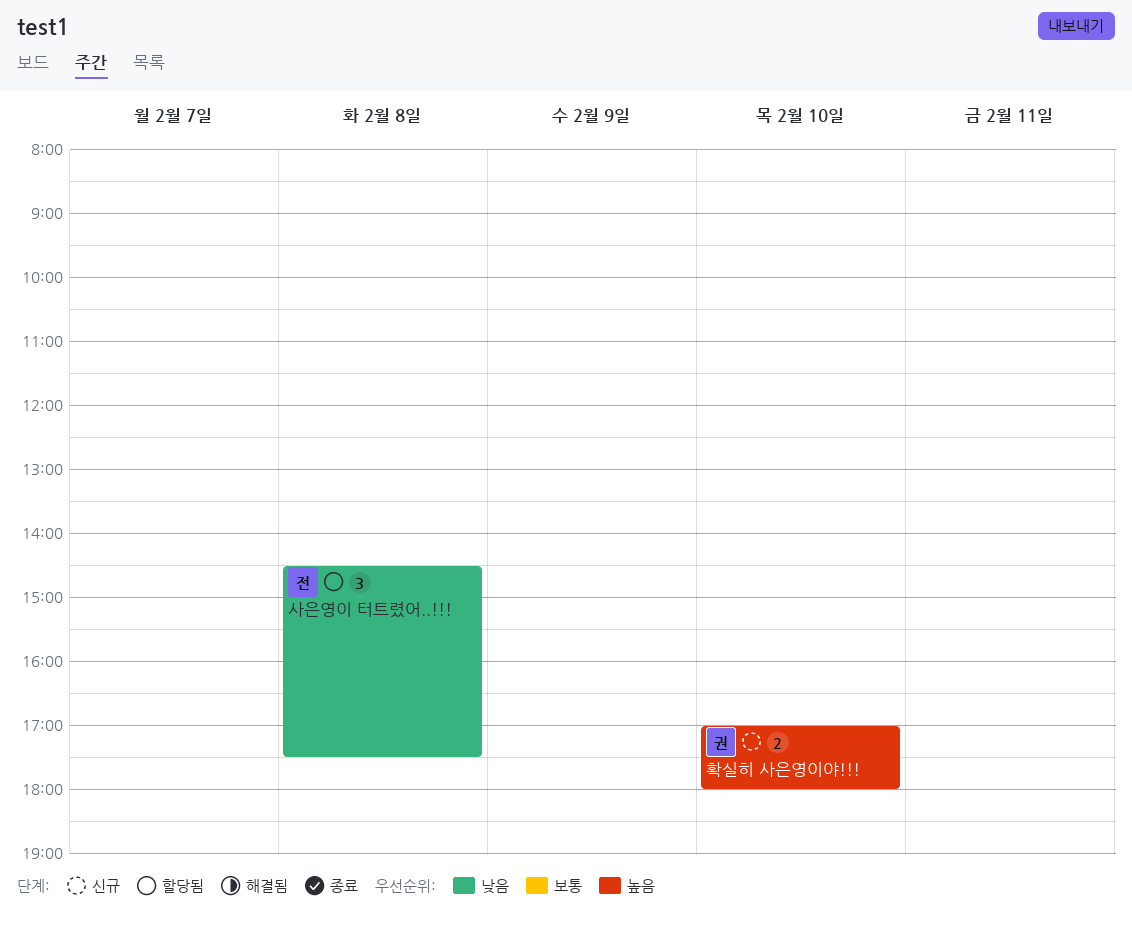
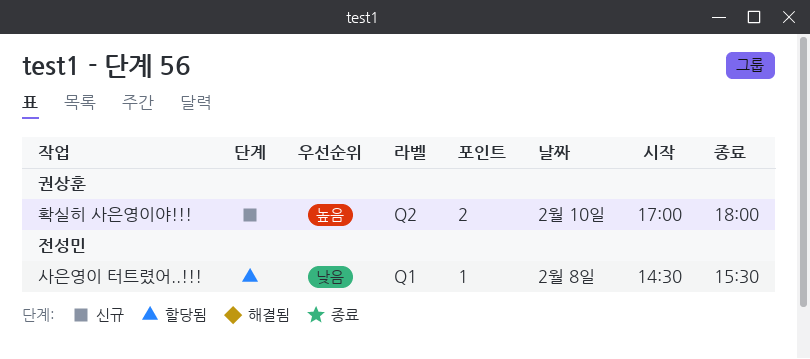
사은영이 터트렸어..!!!, estimate: 3 -> 1
사은영이 터트렸어..!!!, ends: 17:30 -> 15:30

